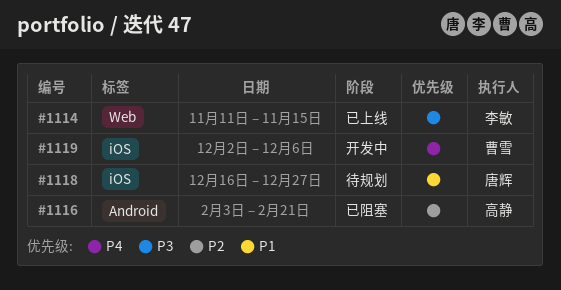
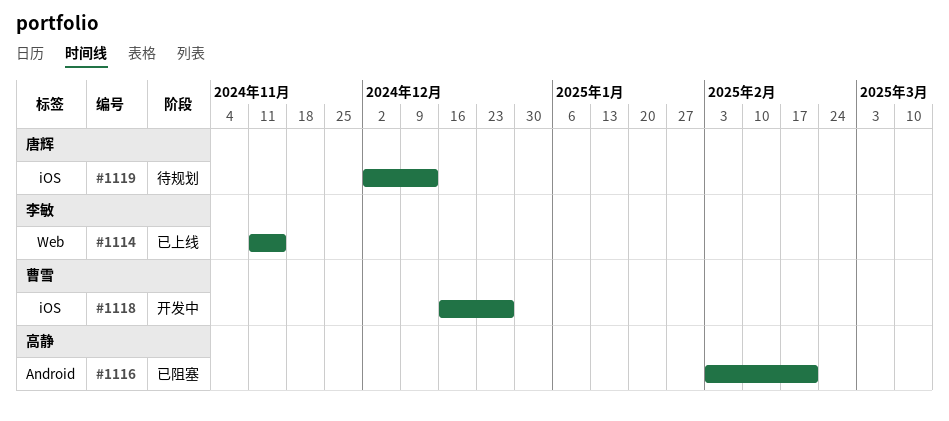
#1118, status: 待规划 -> 开发中
#1118, owner: 唐辉 -> 曹雪
#1119, status: 开发中 -> 待规划
#1119, owner: 曹雪 -> 唐辉
#1119, due: Dec 6 -> Dec 13

